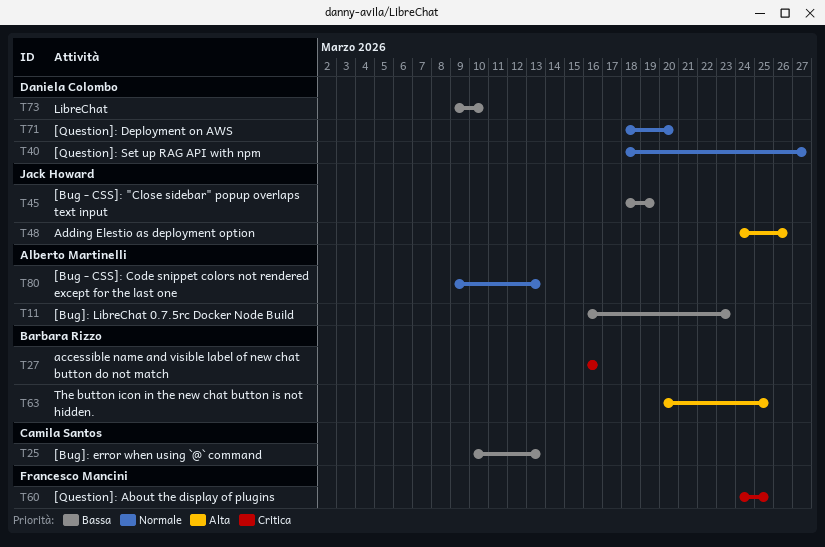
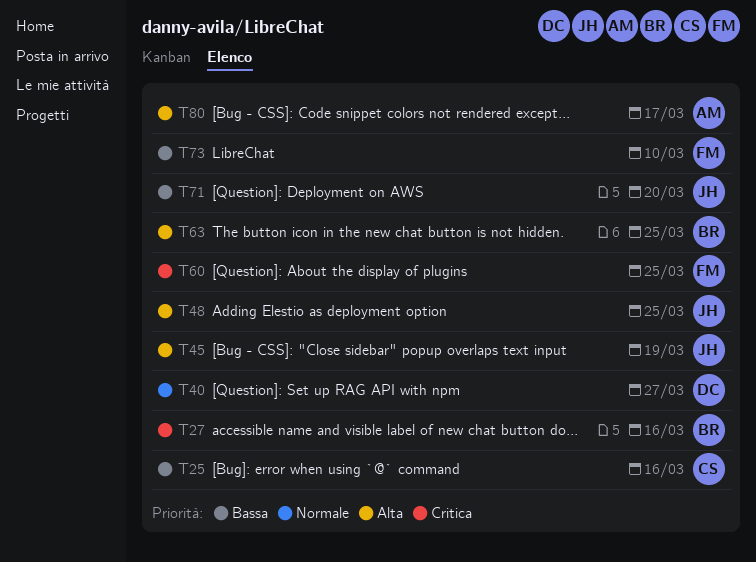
T11: present -> none
T25, due: Mar 13 -> Mar 16
T45, priority: Bassa -> Alta
T48, due: Mar 26 -> Mar 25
T71, owner: Daniela Colombo -> Jack Howard
T71, priority: Normale -> Bassa
T73, owner: Daniela Colombo -> Francesco Mancini
T80, priority: Normale -> Alta
T80, due: Mar 13 -> Mar 17

